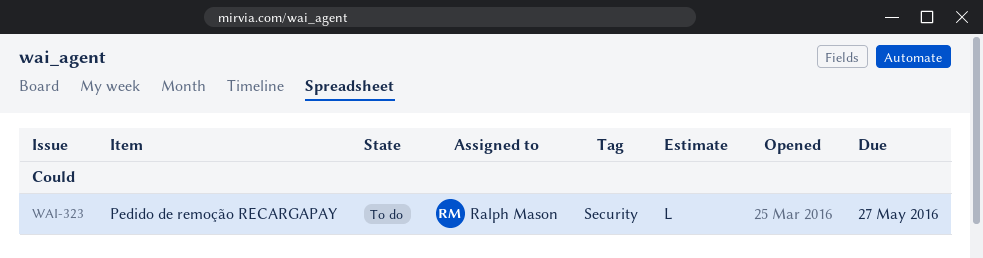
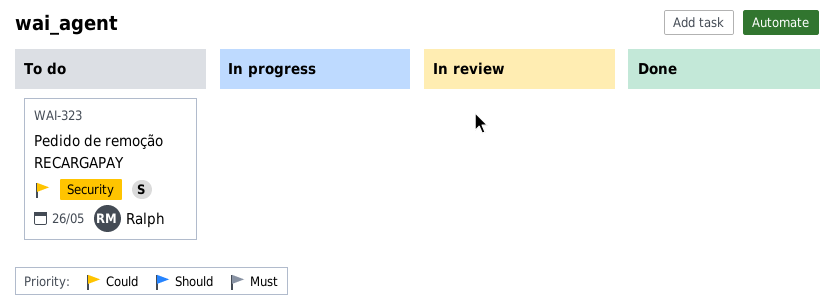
WAI-323, estimate: L -> S
WAI-323, due: May 27 -> May 26

